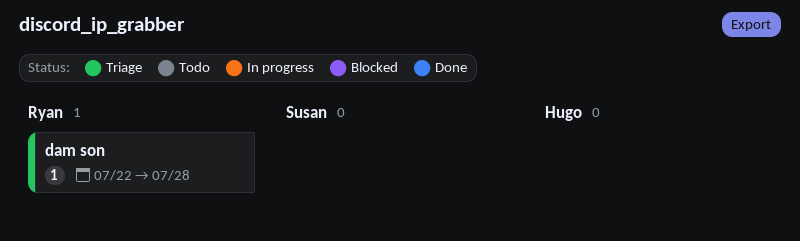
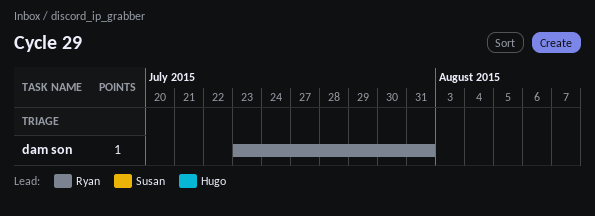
dam son, start: Jul 22 -> Jul 23
dam son, due: Jul 28 -> Jul 31

